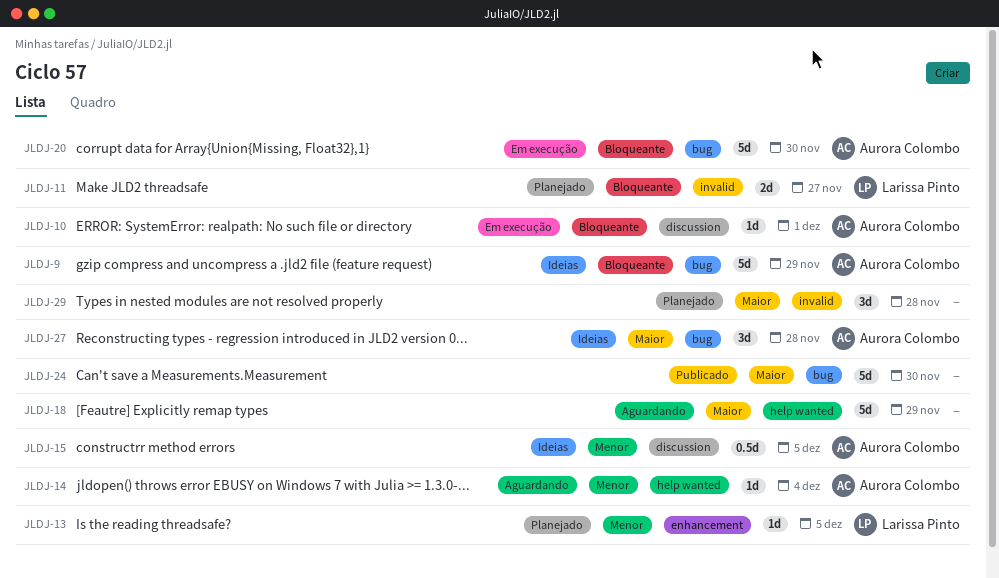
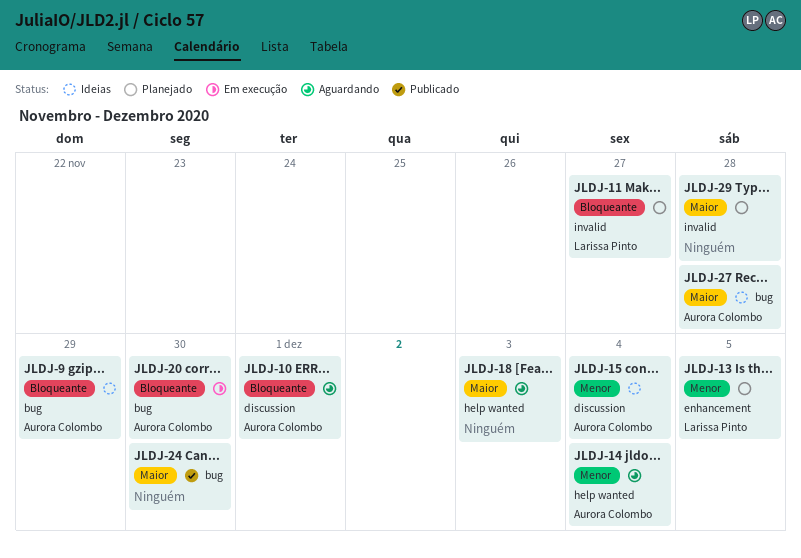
JLDJ-10, status: Em execução -> Aguardando
JLDJ-15, due: Dec 5 -> Dec 4
JLDJ-18, due: Nov 29 -> Dec 3

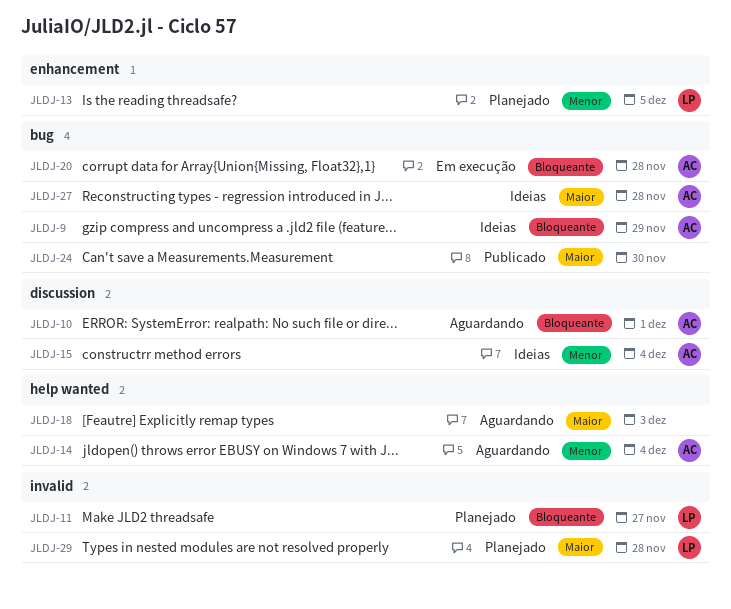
JLDJ-20, due: Nov 30 -> Nov 28
JLDJ-29, owner: none -> Larissa Pinto

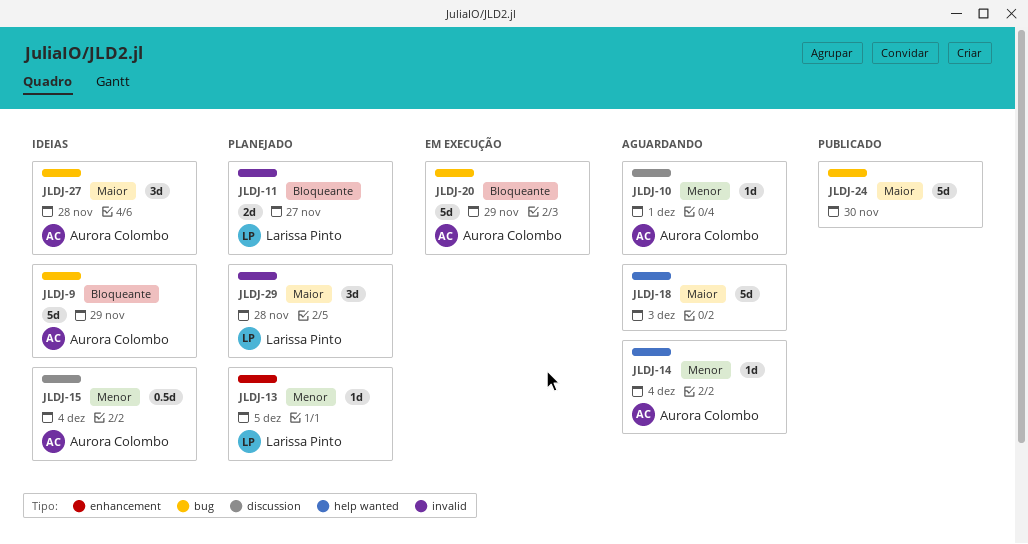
JLDJ-10, priority: Bloqueante -> Menor
JLDJ-20, due: Nov 28 -> Nov 29

